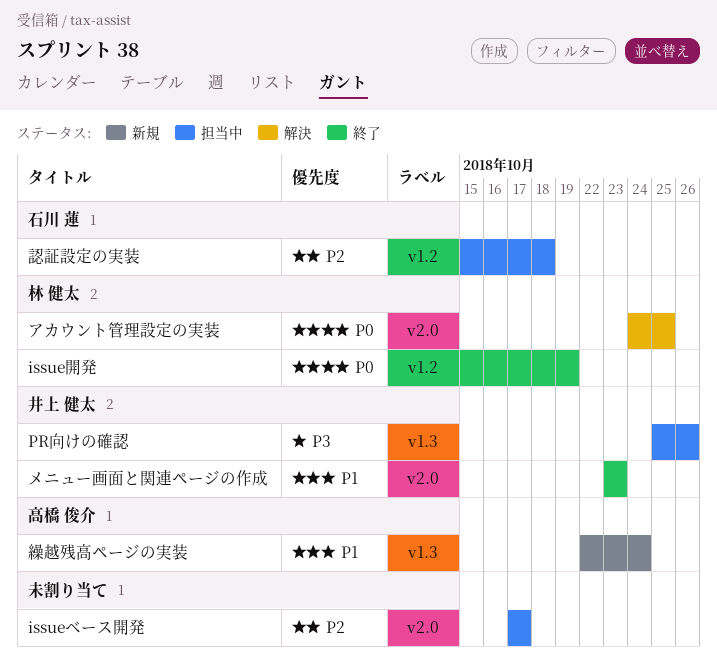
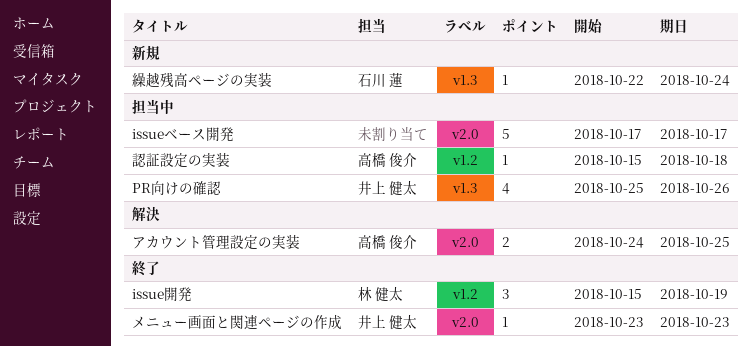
アカウント管理設定の実装, owner: 林 健太 -> 高橋 俊介
繰越残高ページの実装, owner: 高橋 俊介 -> 石川 蓮
認証設定の実装, owner: 石川 蓮 -> 高橋 俊介

